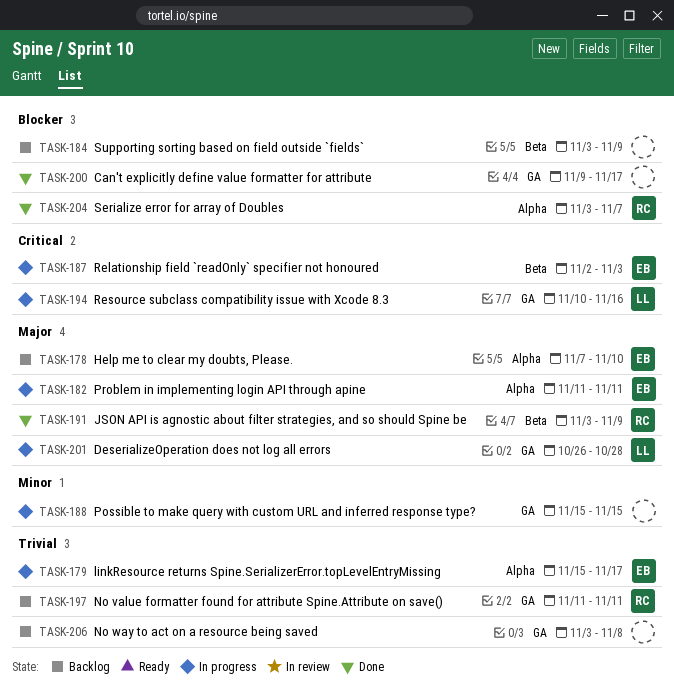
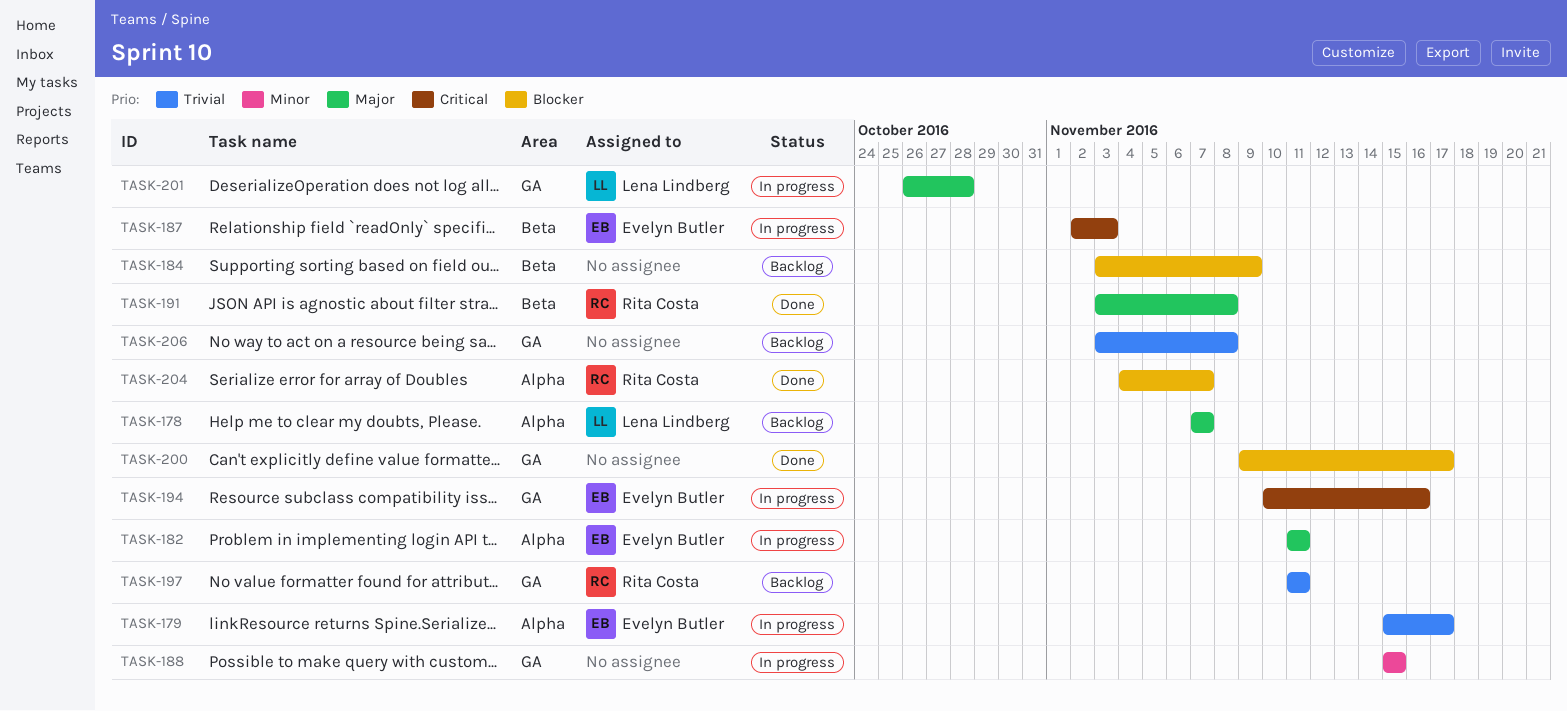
TASK-178, owner: Evelyn Butler -> Lena Lindberg
TASK-178, due: Nov 10 -> Nov 7
TASK-191, due: Nov 9 -> Nov 8
TASK-194, owner: Lena Lindberg -> Evelyn Butler
TASK-204, start: Nov 3 -> Nov 4

